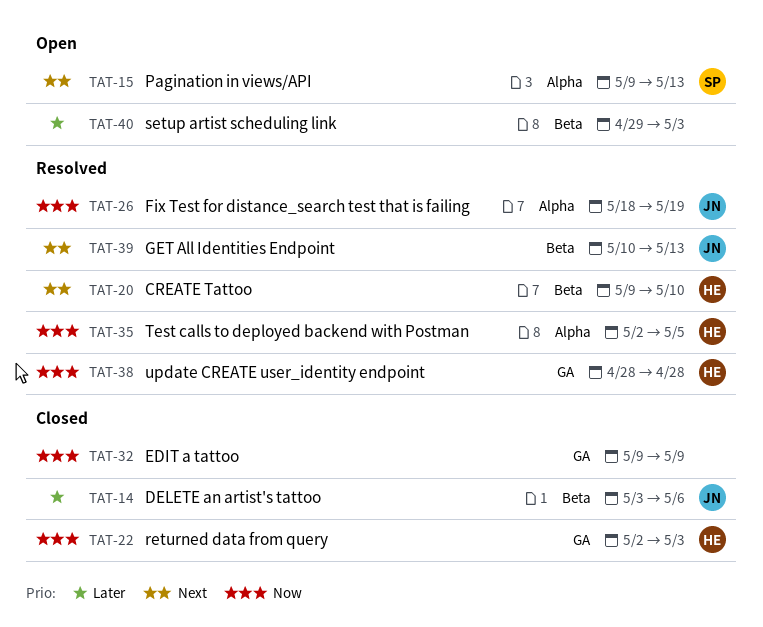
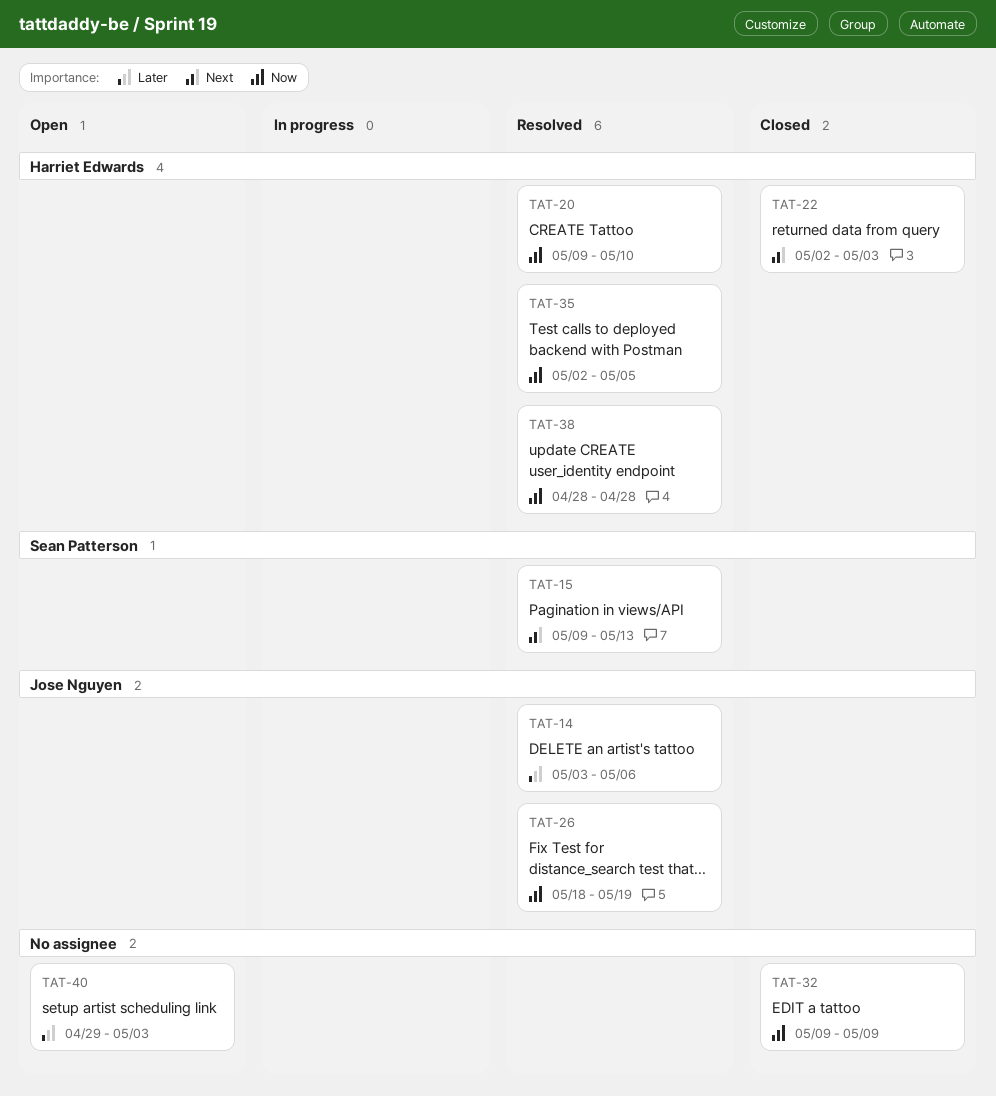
TAT-14, status: Closed -> Resolved
TAT-15, status: Open -> Resolved
TAT-20, priority: Next -> Now
TAT-22, priority: Now -> Next
TAT-39: present -> none

